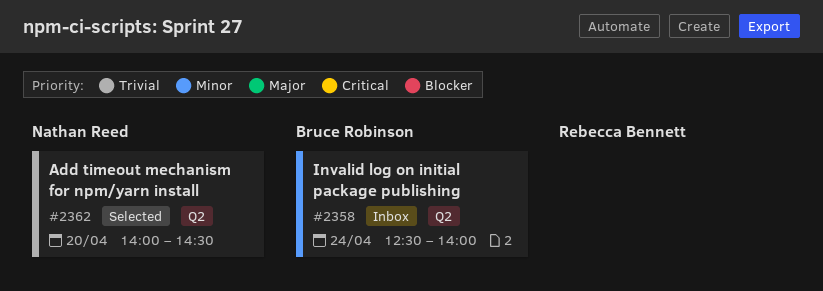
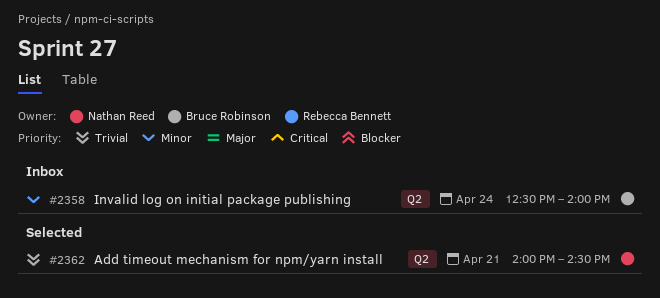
#2362, day: Apr 20 -> Apr 21

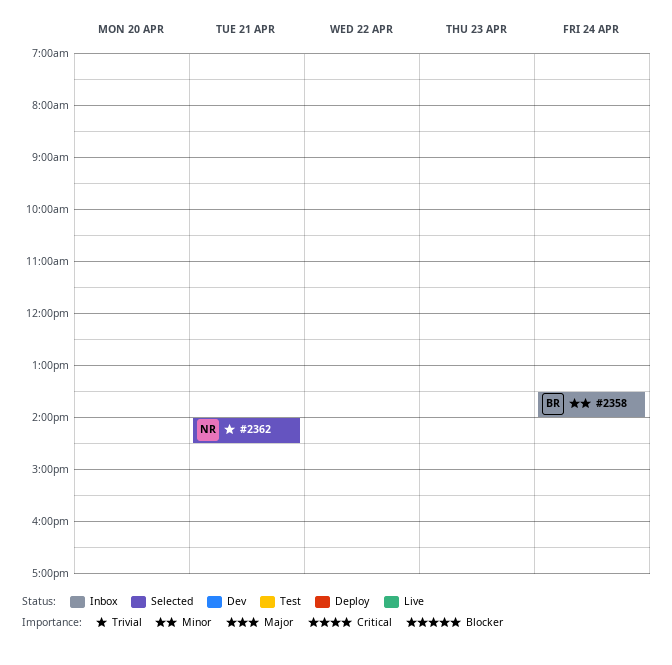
#2358, begins: 12:30 -> 13:30

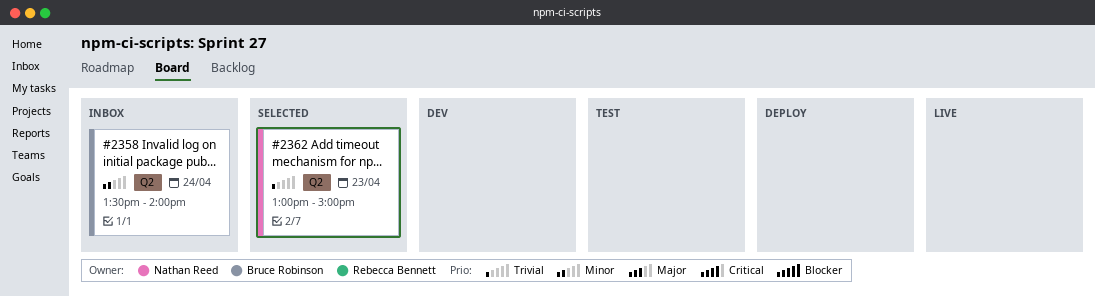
#2362, day: Apr 21 -> Apr 23
#2362, begins: 14:00 -> 13:00
#2362, ends: 14:30 -> 15:00

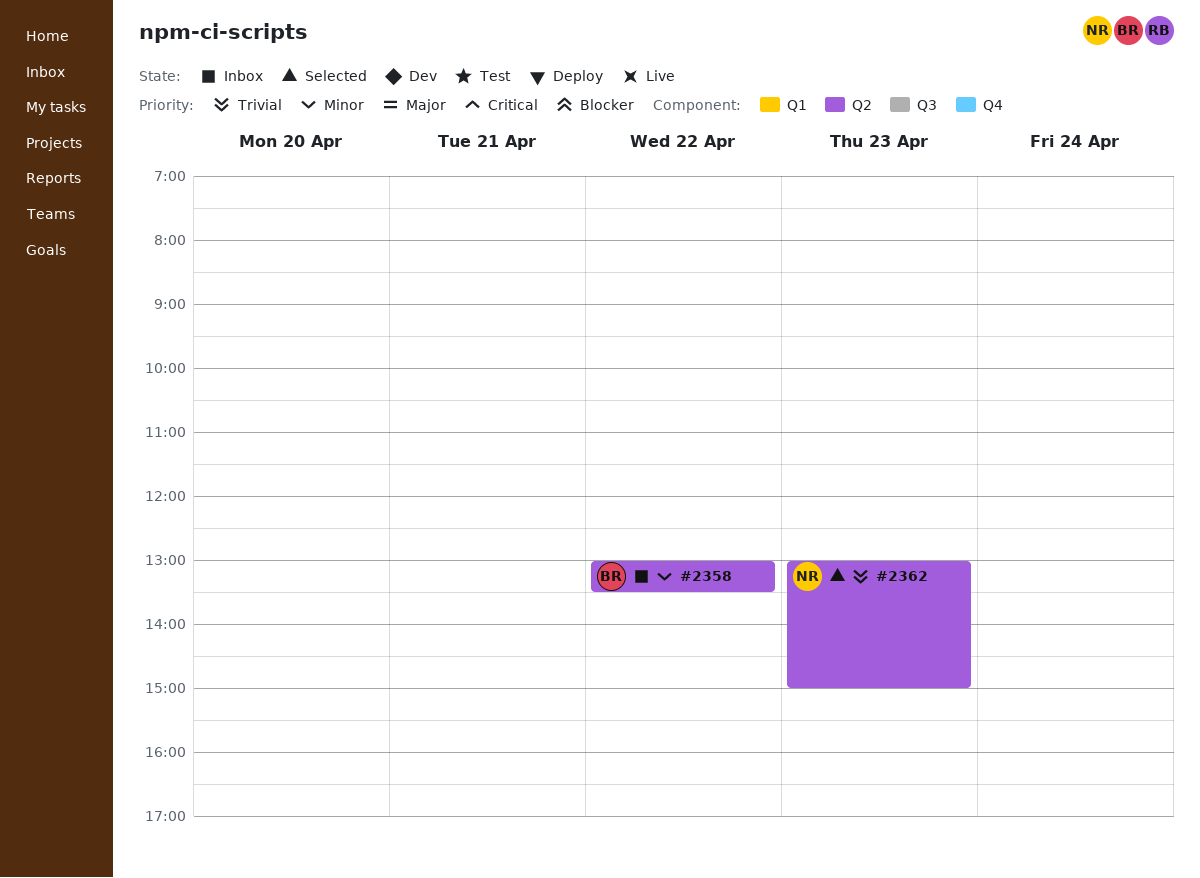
#2358, day: Apr 24 -> Apr 22
#2358, begins: 13:30 -> 13:00
#2358, ends: 14:00 -> 13:30

